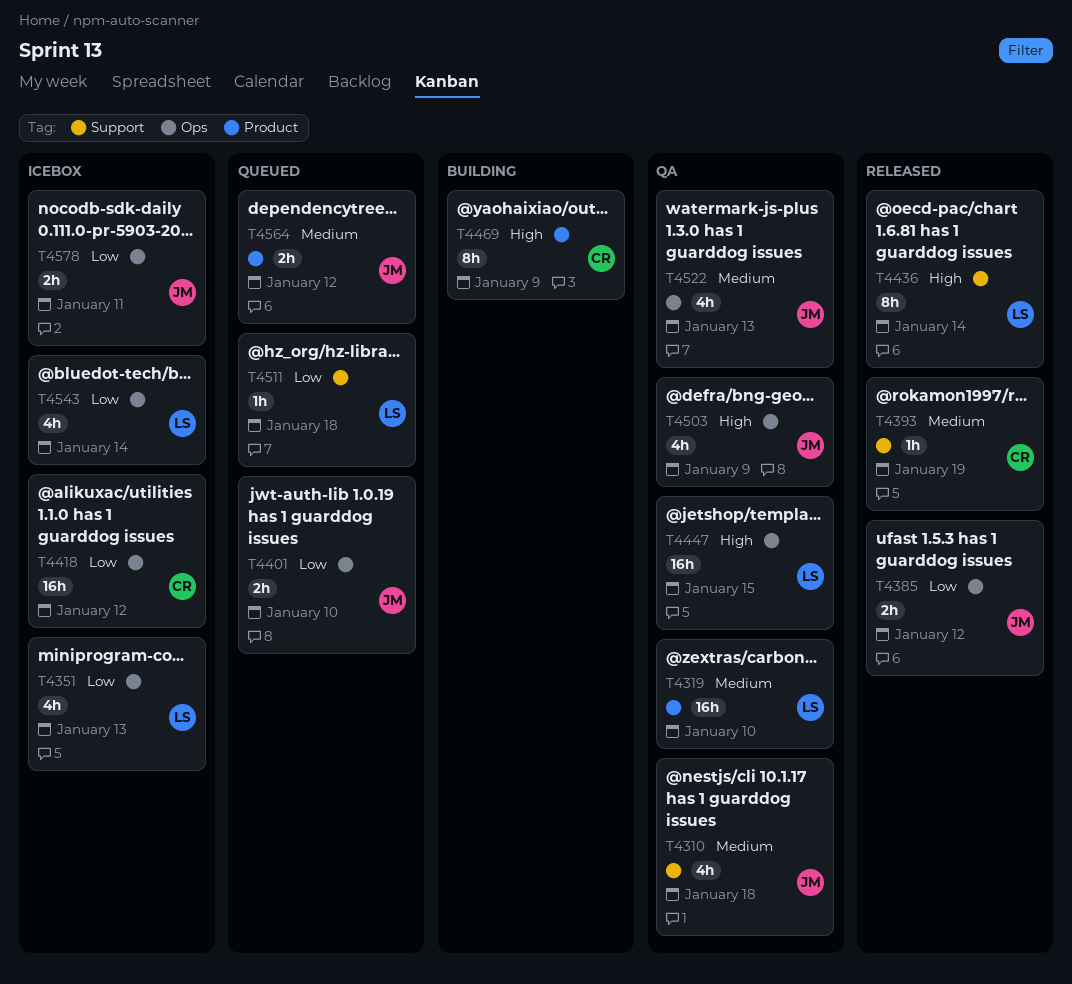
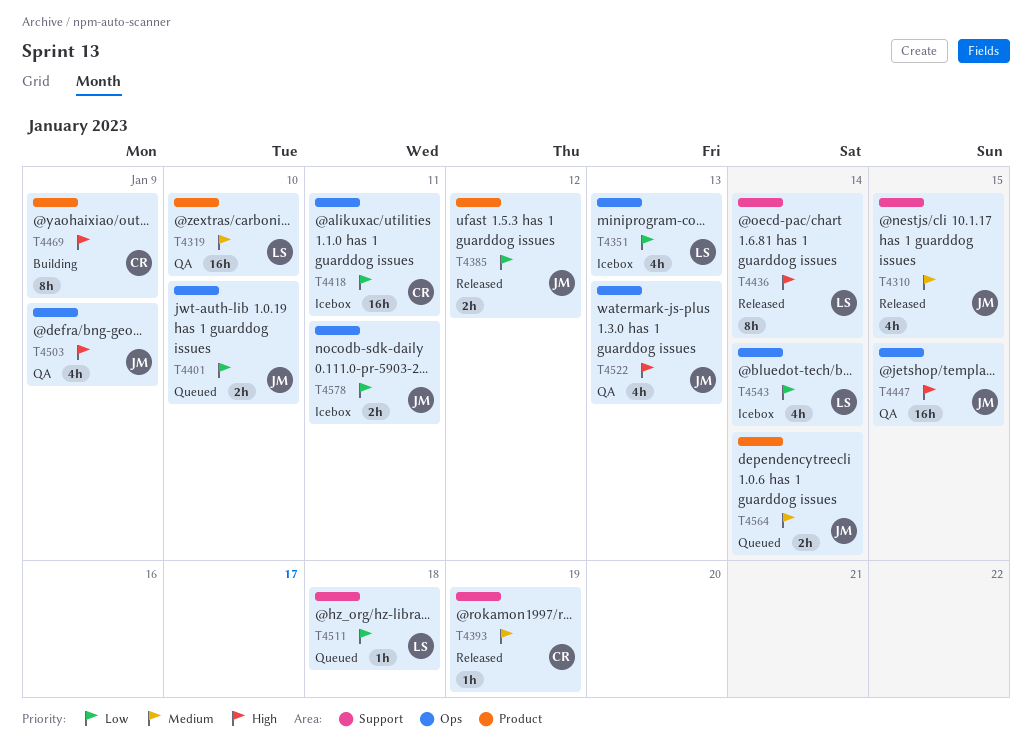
T4310, status: QA -> Released
T4310, due: Jan 18 -> Jan 15
T4385, label: Ops -> Product
T4418, due: Jan 12 -> Jan 11
T4447, owner: LS -> JM
T4522, priority: Medium -> High
T4564, due: Jan 12 -> Jan 14

